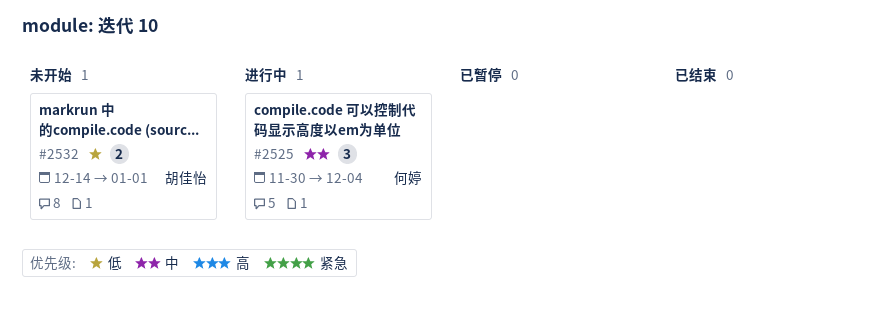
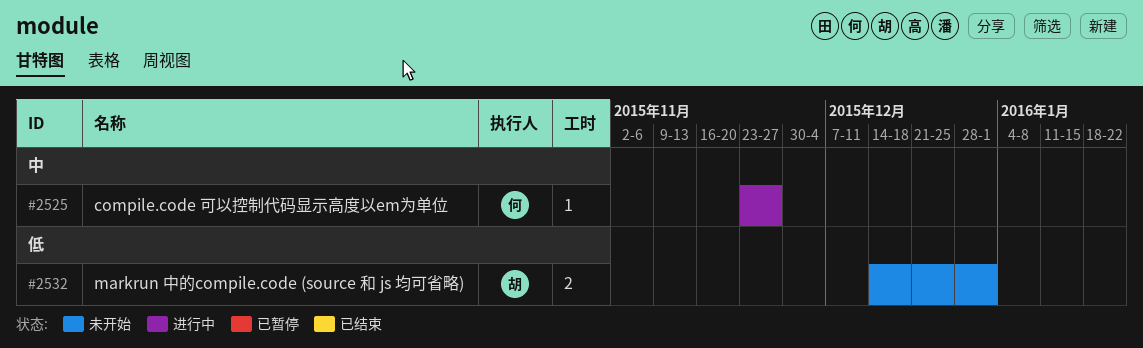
#2525, estimate: 3 -> 1
#2525, start: Nov 30 -> Nov 23
#2525, due: Dec 4 -> Nov 27

